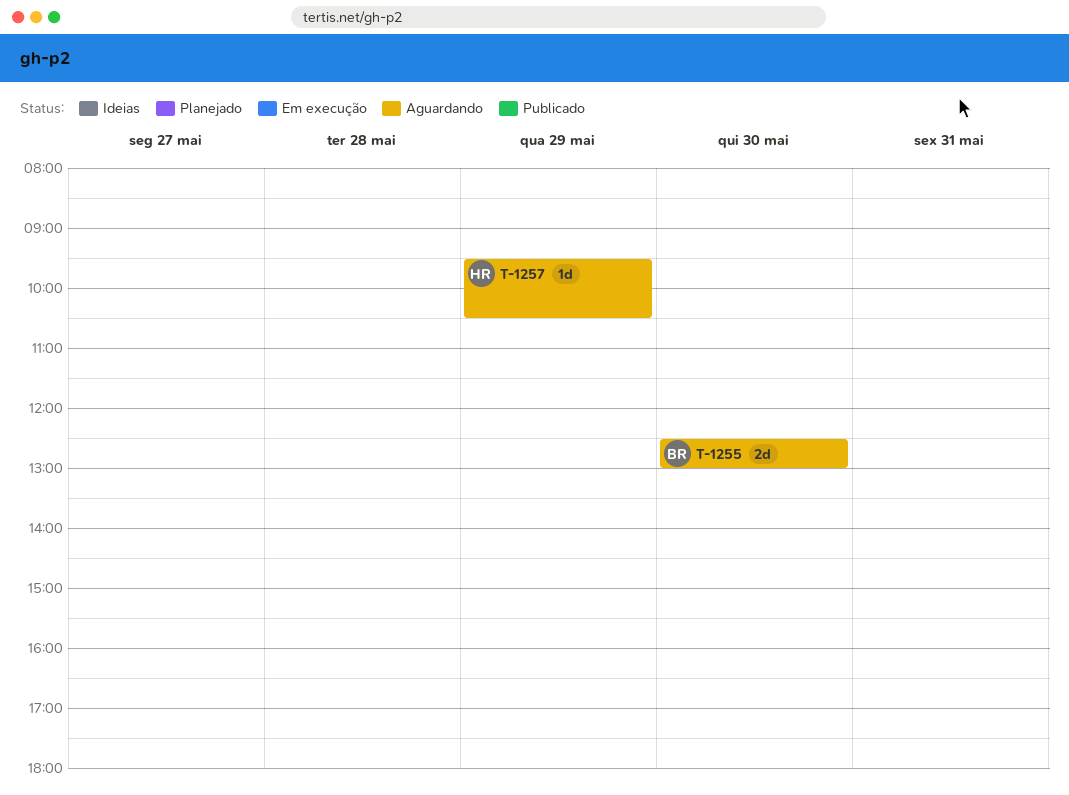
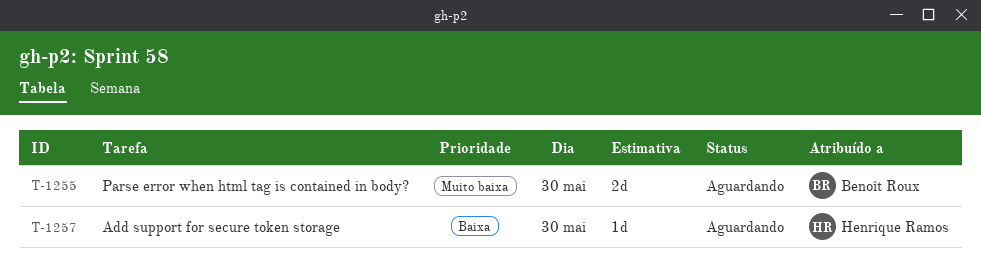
T-1257, day: May 29 -> May 30

